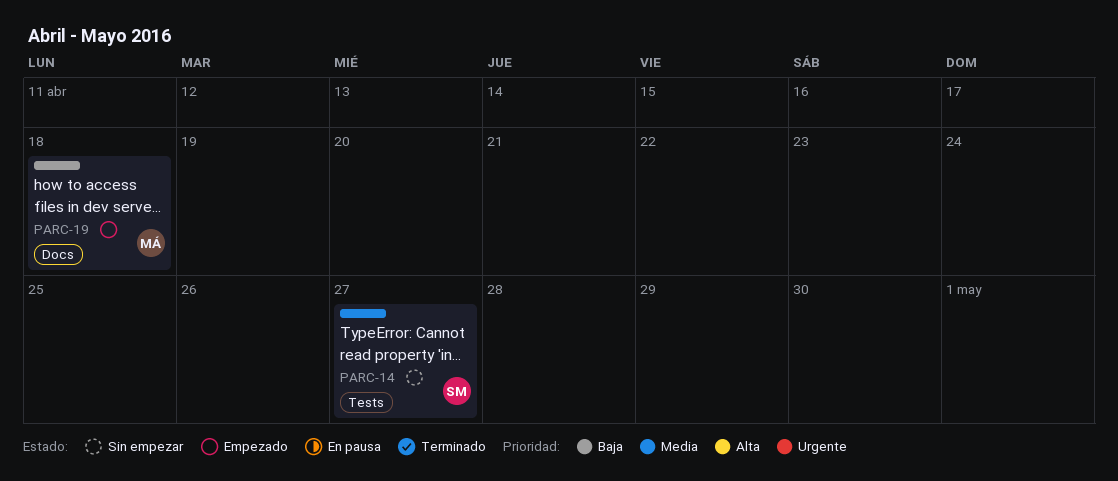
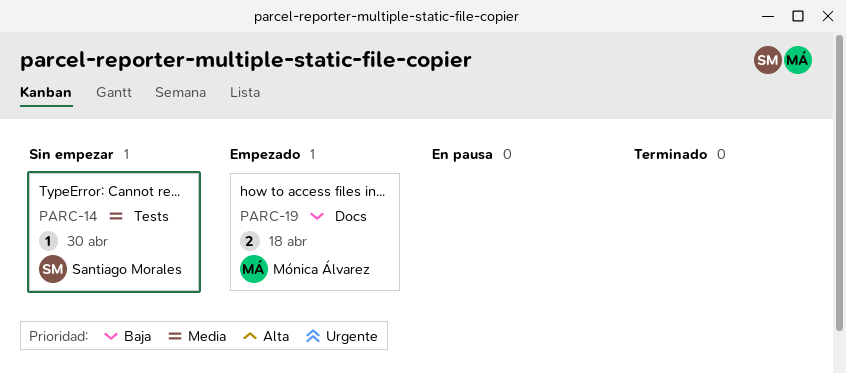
PARC-14, due: Apr 27 -> Apr 30

